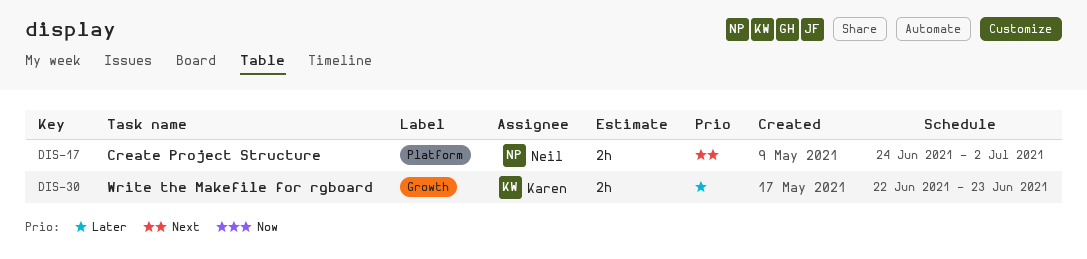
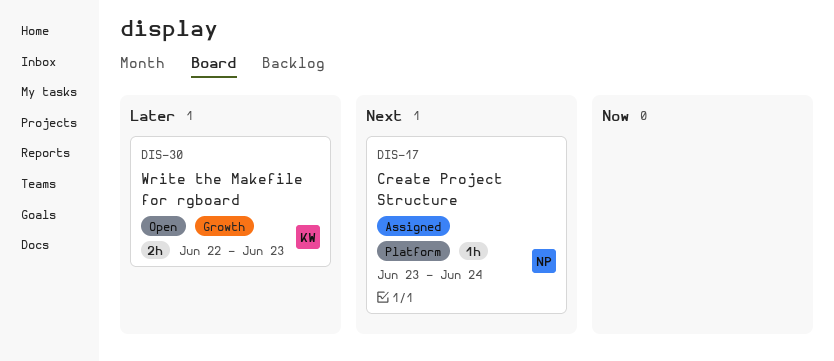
DIS-17, estimate: 2h -> 1h
DIS-17, start: Jun 24 -> Jun 23
DIS-17, due: Jul 2 -> Jun 24

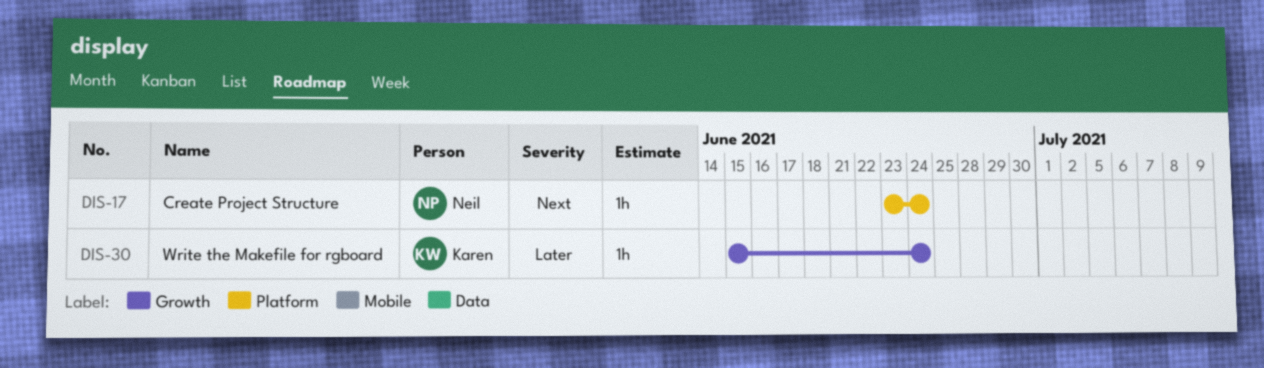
DIS-30, estimate: 2h -> 1h
DIS-30, start: Jun 22 -> Jun 15
DIS-30, due: Jun 23 -> Jun 24

